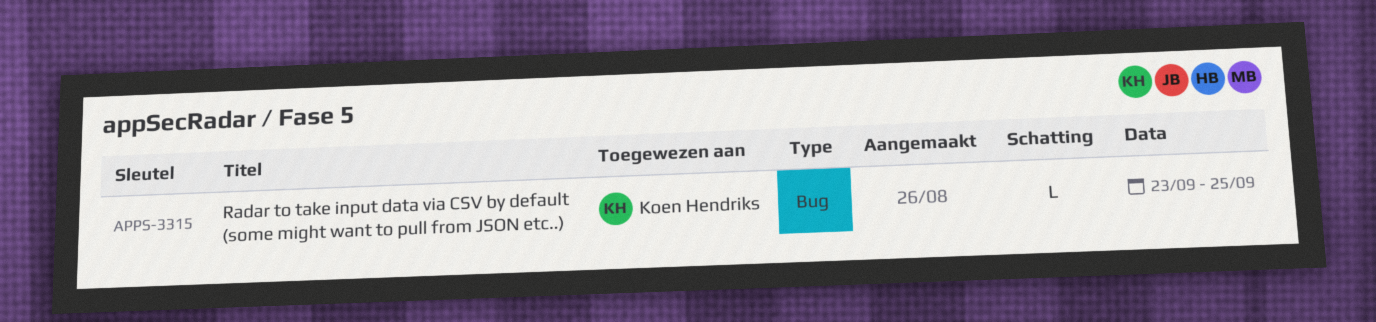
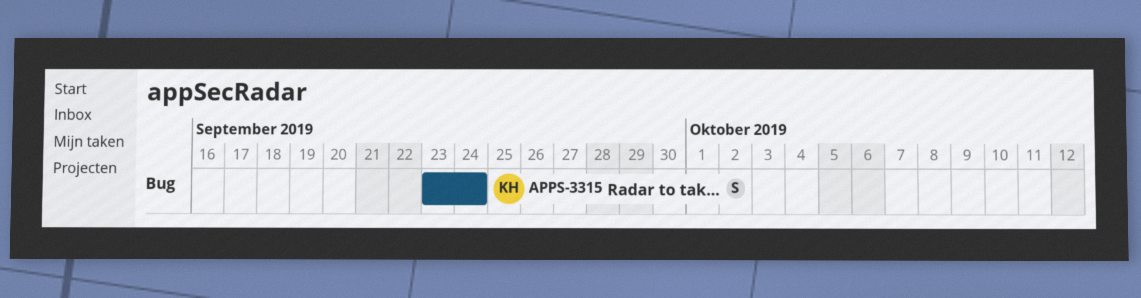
APPS-3315, estimate: L -> S
APPS-3315, due: Sep 25 -> Sep 24

